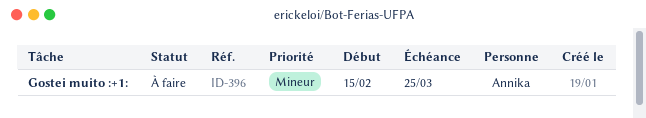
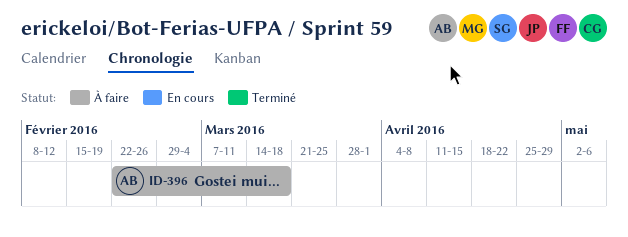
ID-396, start: Feb 15 -> Feb 22
ID-396, due: Mar 25 -> Mar 18

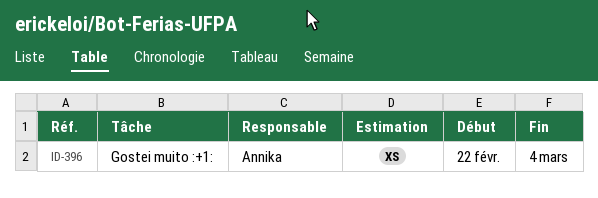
ID-396, due: Mar 18 -> Mar 4

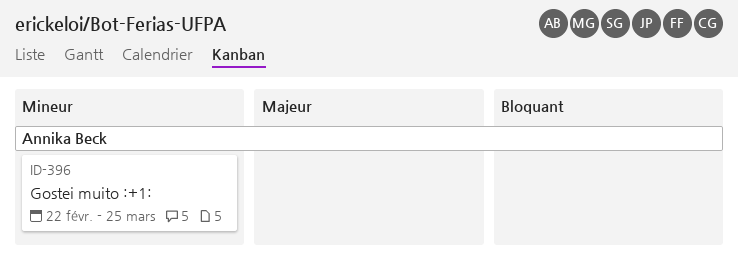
ID-396, due: Mar 4 -> Mar 25

